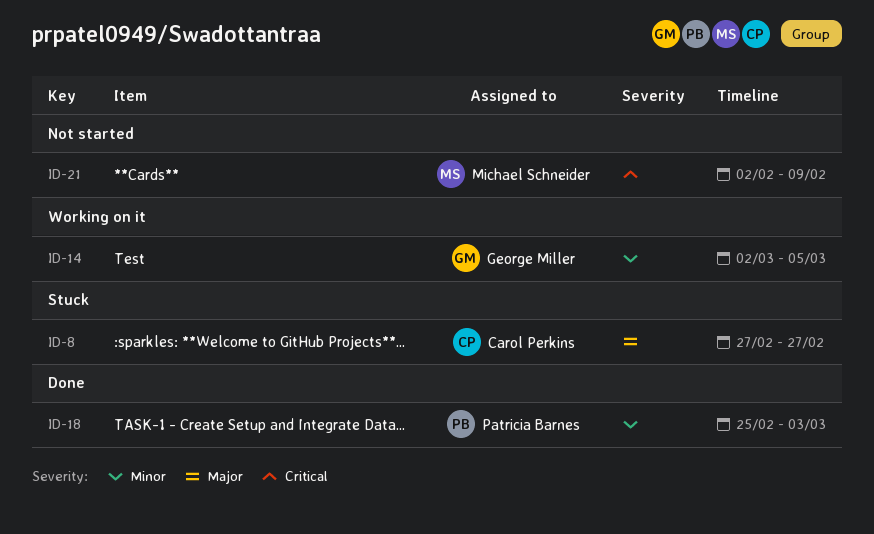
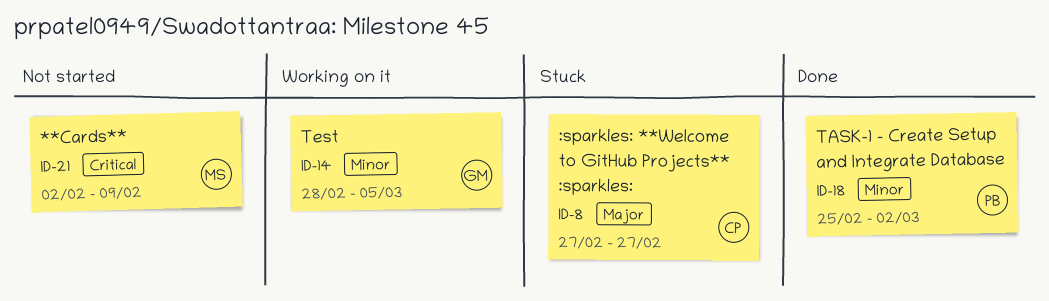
ID-14, start: Mar 2 -> Feb 28
ID-18, due: Mar 3 -> Mar 2

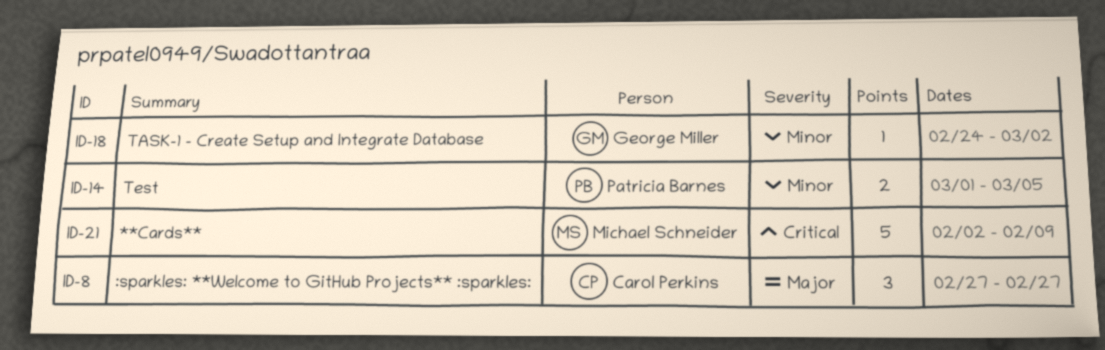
ID-14, owner: George Miller -> Patricia Barnes
ID-14, start: Feb 28 -> Mar 1
ID-18, owner: Patricia Barnes -> George Miller
ID-18, start: Feb 25 -> Feb 24

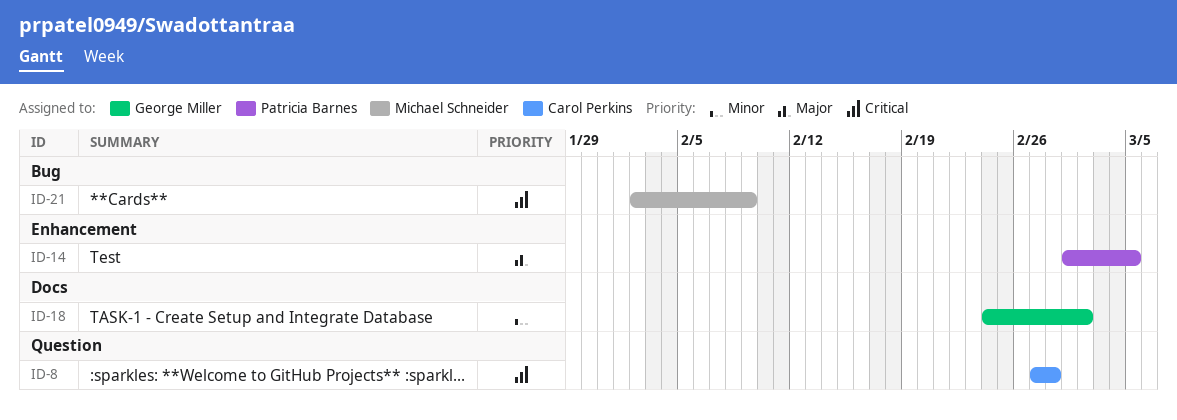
ID-8, priority: Major -> Critical
ID-8, due: Feb 27 -> Feb 28
ID-14, priority: Minor -> Major

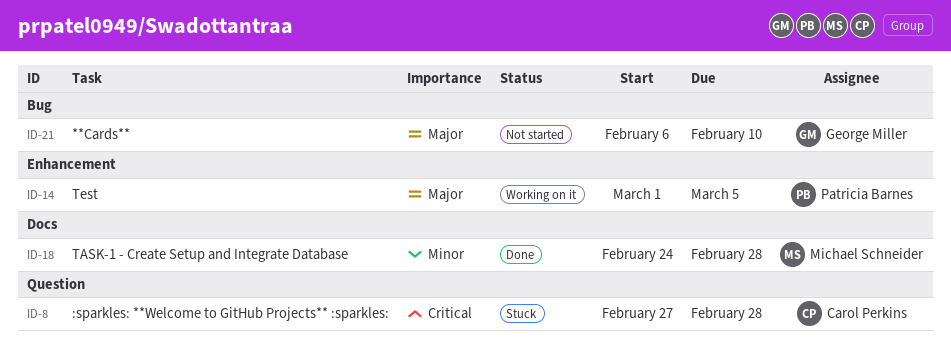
ID-18, owner: George Miller -> Michael Schneider
ID-18, due: Mar 2 -> Feb 28
ID-21, owner: Michael Schneider -> George Miller
ID-21, priority: Critical -> Major
ID-21, start: Feb 2 -> Feb 6
ID-21, due: Feb 9 -> Feb 10

